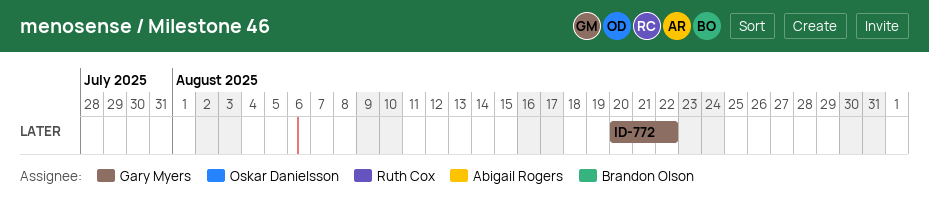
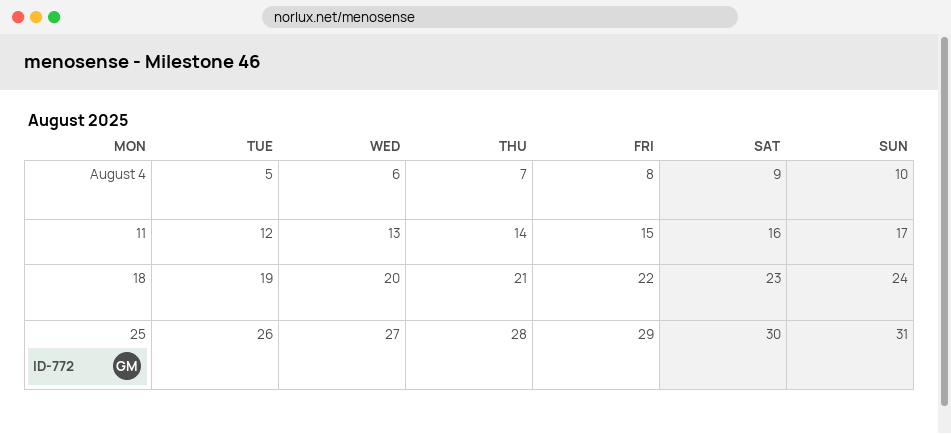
ID-772, due: Aug 22 -> Aug 25

